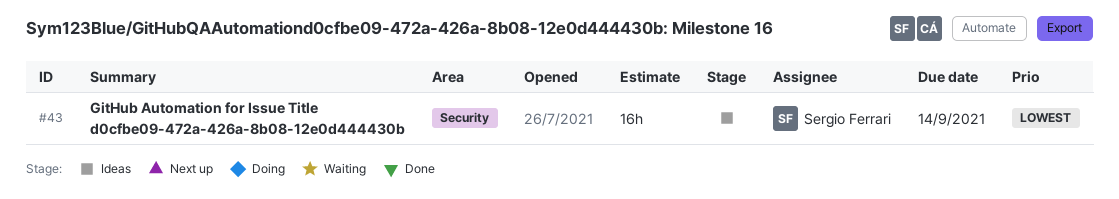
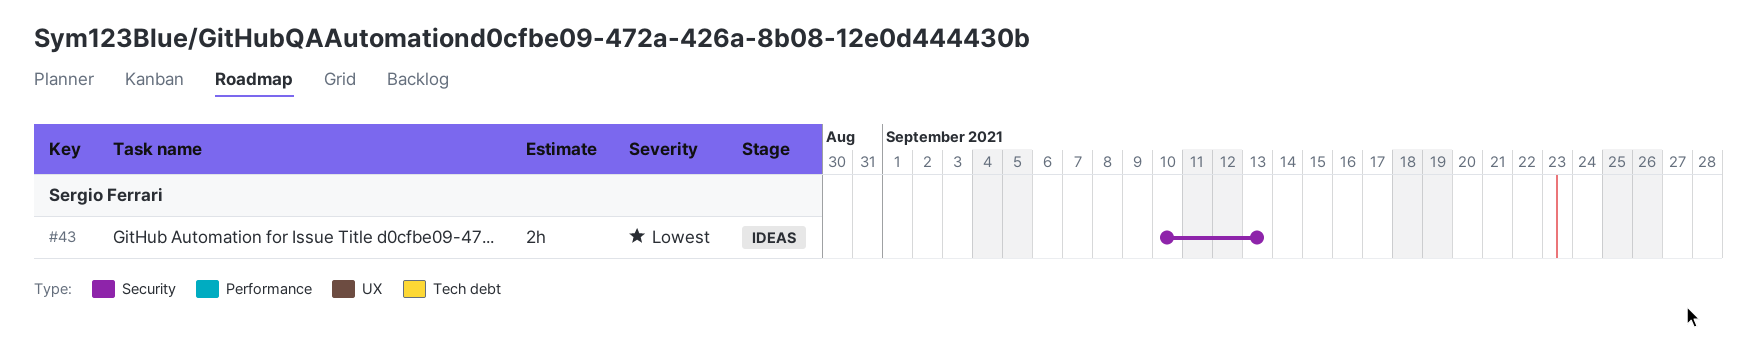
#43, estimate: 16h -> 2h
#43, due: Sep 14 -> Sep 13

